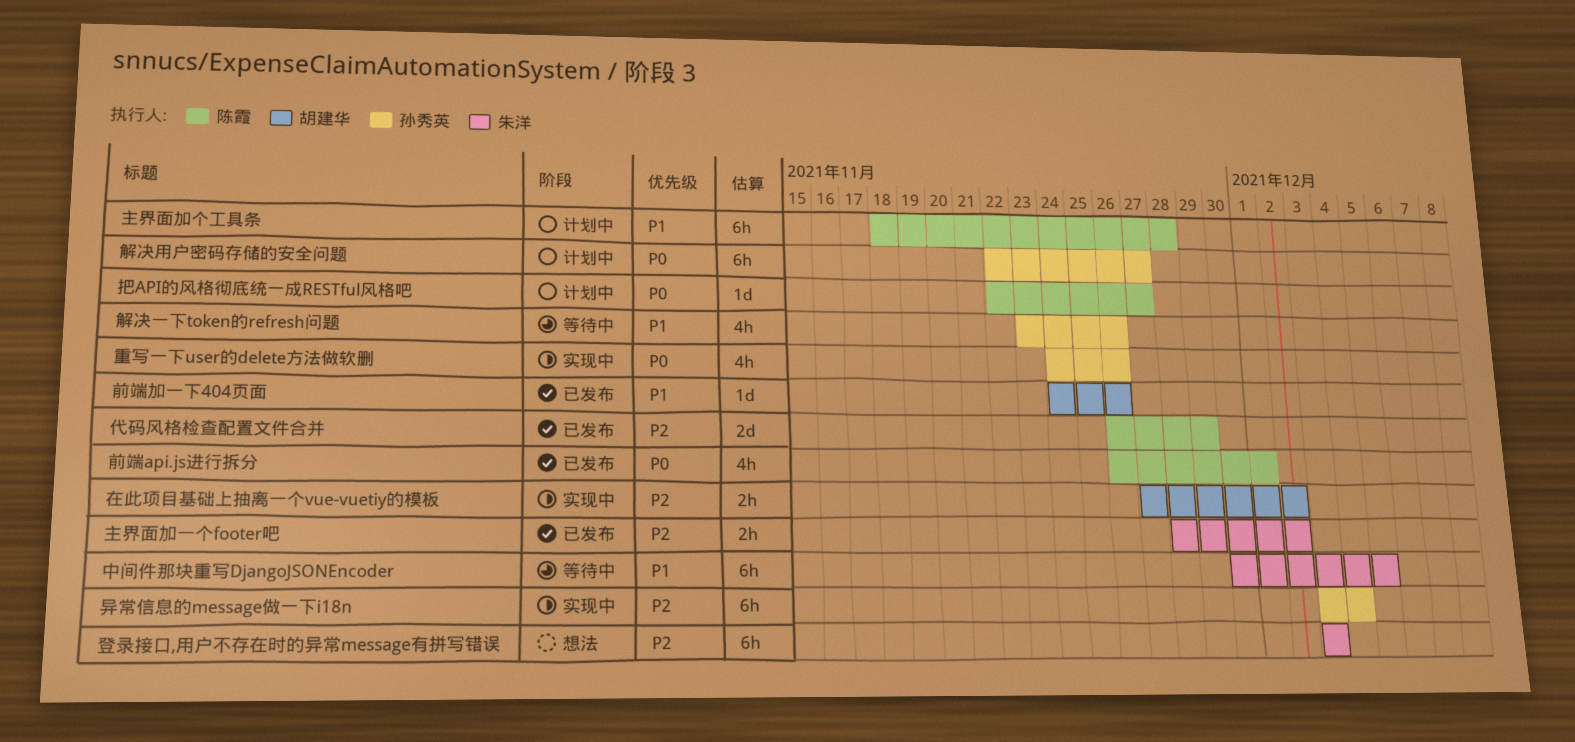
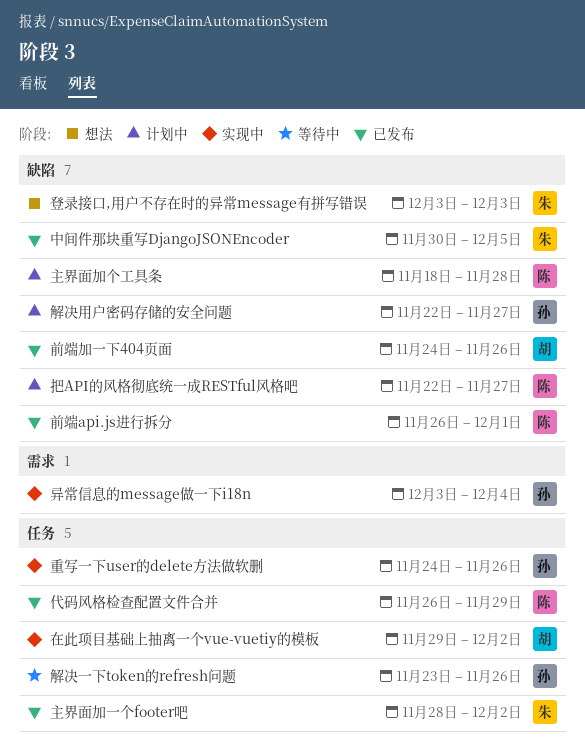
中间件那块重写DjangoJSONEncoder, status: 等待中 -> 已发布
在此项目基础上抽离一个vue-vuetiy的模板, start: Nov 27 -> Nov 29

